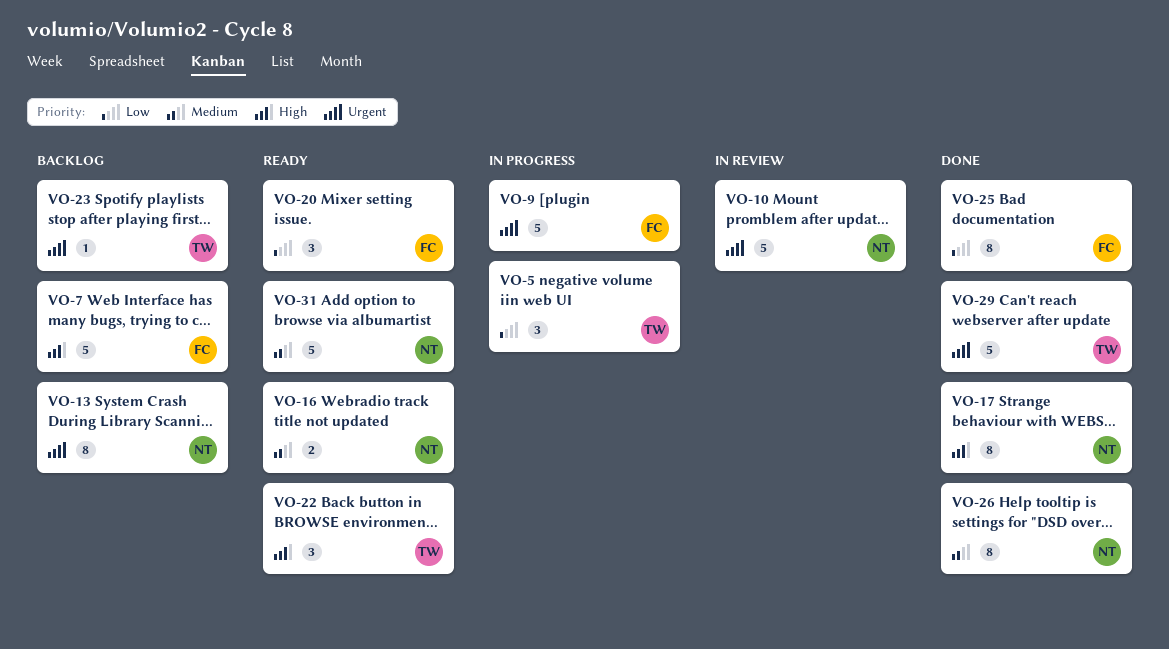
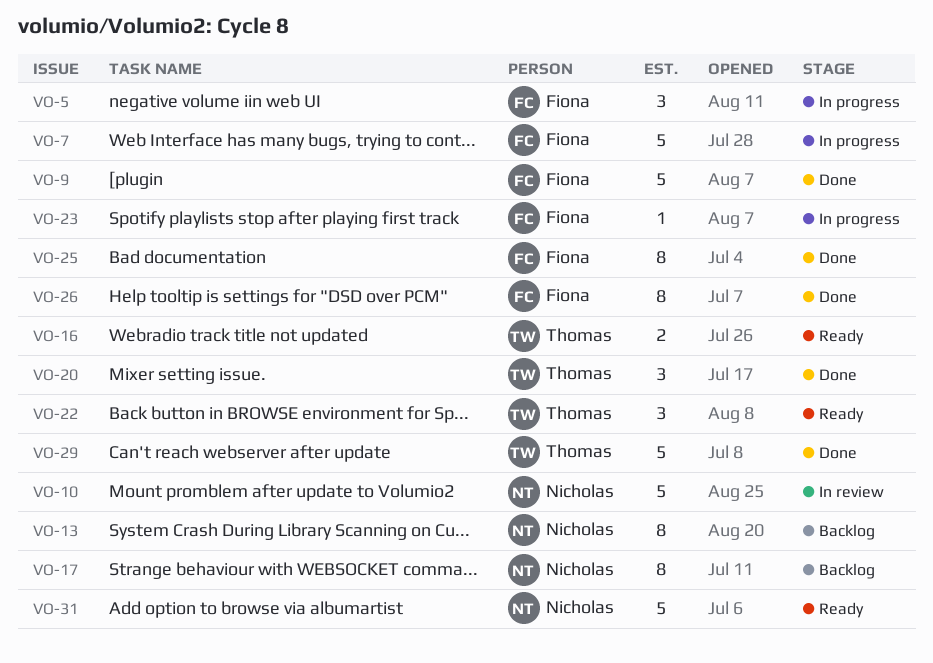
VO-5, owner: Thomas -> Fiona
VO-7, status: Backlog -> In progress
VO-9, status: In progress -> Done
VO-16, owner: Nicholas -> Thomas
VO-17, status: Done -> Backlog
VO-20, status: Ready -> Done
VO-20, owner: Fiona -> Thomas
VO-23, status: Backlog -> In progress
VO-23, owner: Thomas -> Fiona
VO-26, owner: Nicholas -> Fiona

